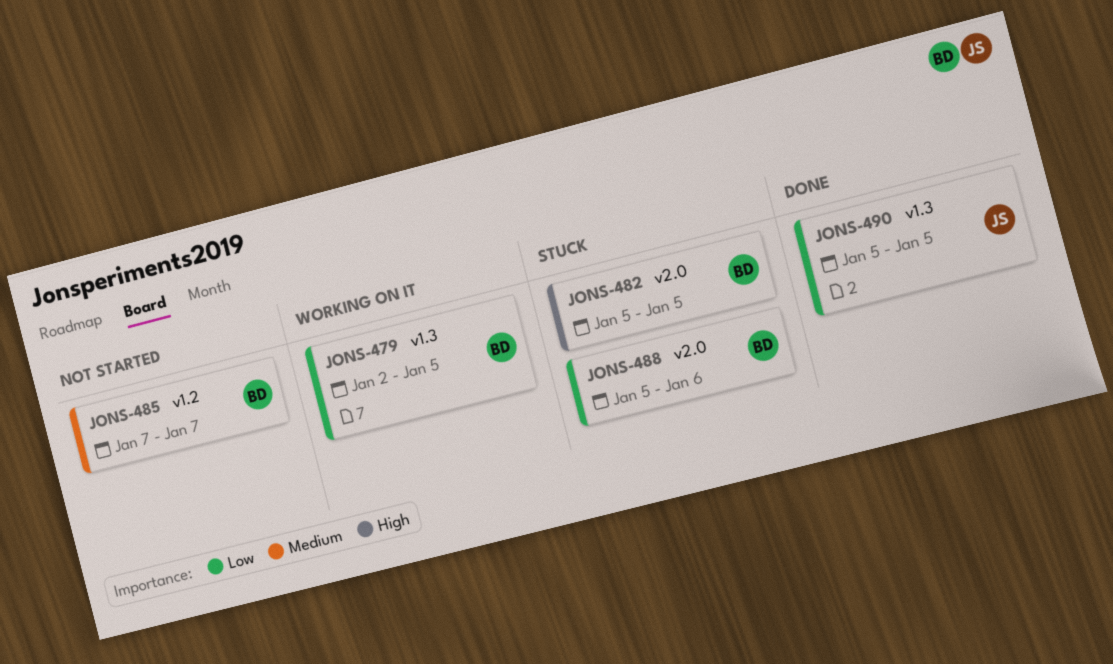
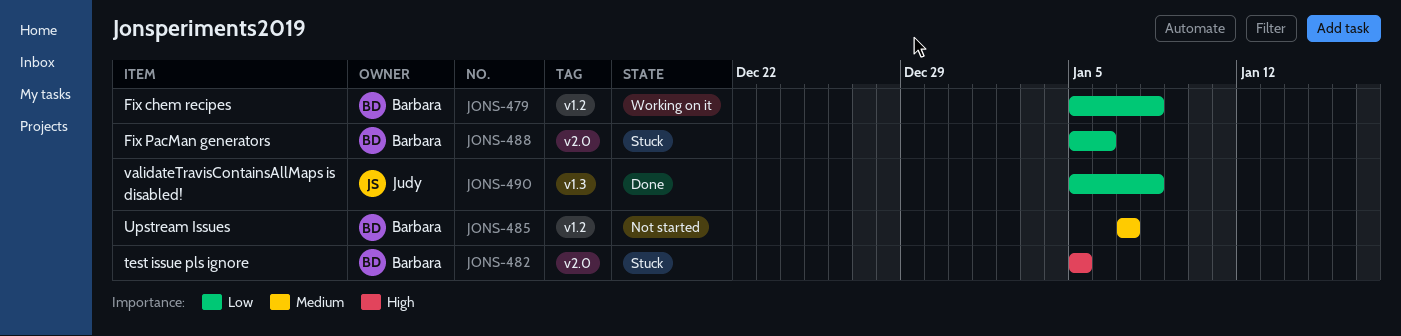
JONS-479, label: v1.3 -> v1.2
JONS-479, start: Jan 2 -> Jan 5
JONS-479, due: Jan 5 -> Jan 8
JONS-490, due: Jan 5 -> Jan 8

